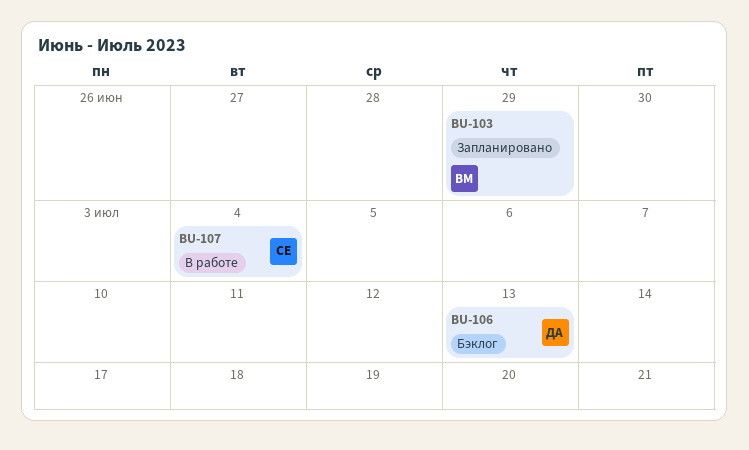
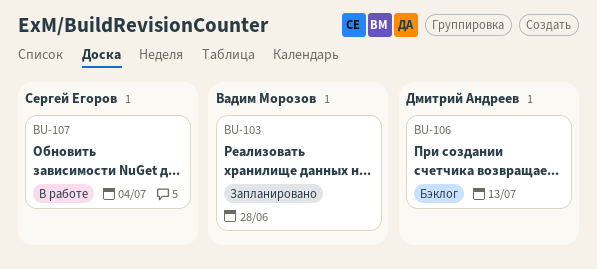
BU-103, due: Jun 29 -> Jun 28

